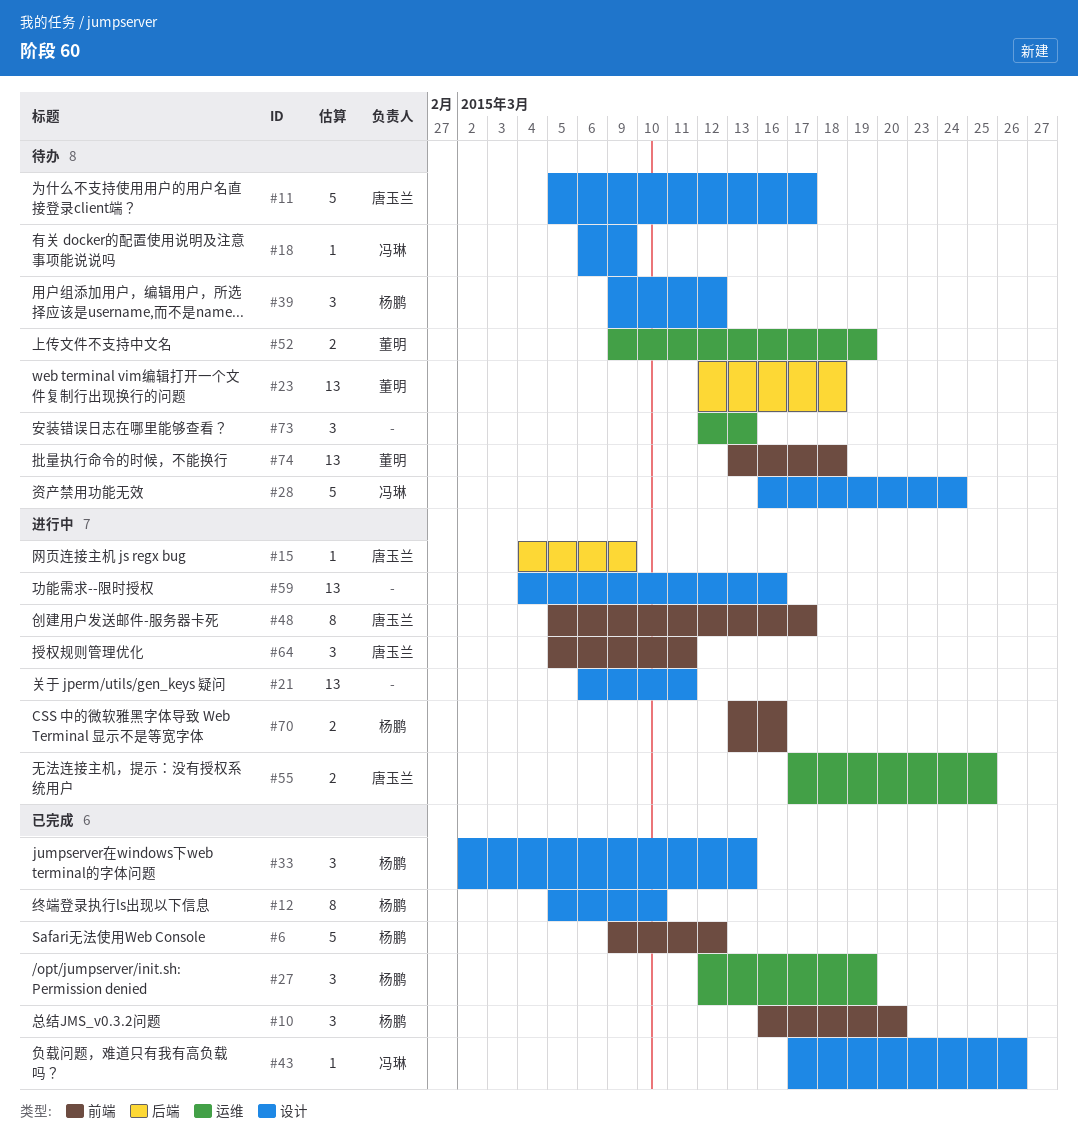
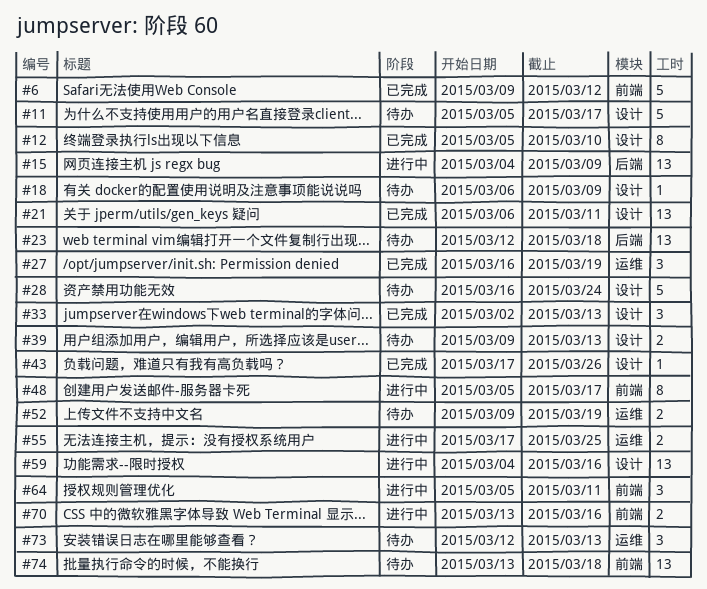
#10: present -> none
#15, estimate: 1 -> 13
#21, status: 进行中 -> 已完成
#27, start: Mar 12 -> Mar 16
#39, estimate: 3 -> 2
#39, due: Mar 12 -> Mar 13

